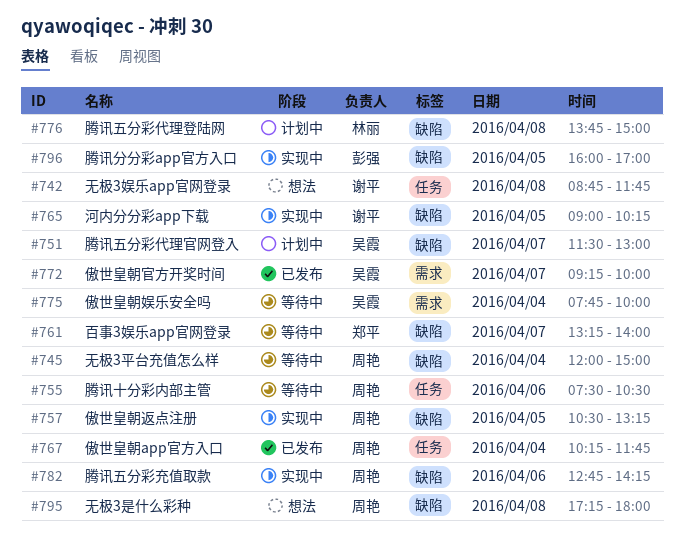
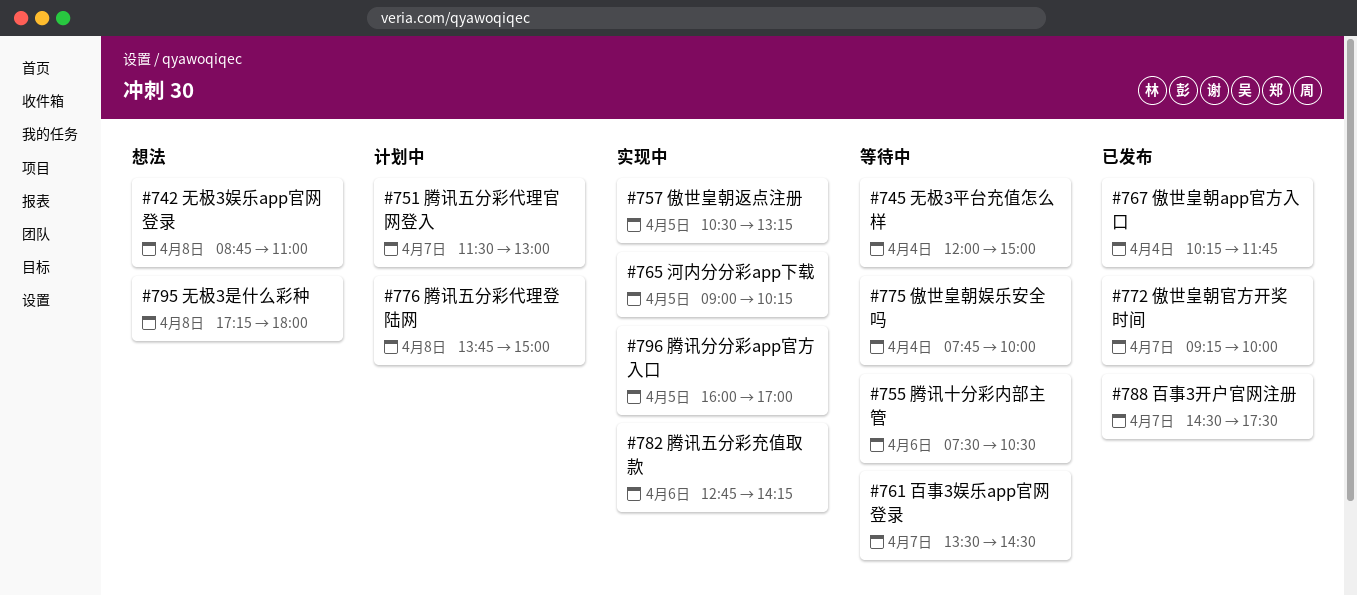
#742, ends: 11:45 -> 11:00
#761, begins: 13:15 -> 13:30
#761, ends: 14:00 -> 14:30
#788: none -> present

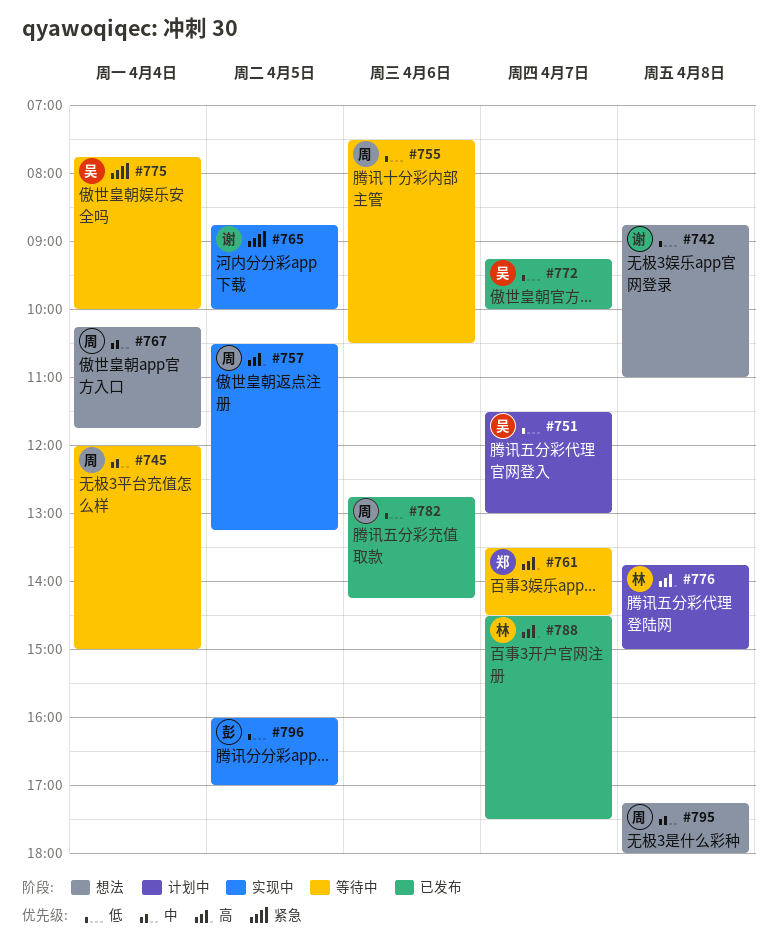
#765, begins: 09:00 -> 08:45
#765, ends: 10:15 -> 10:00
#767, status: 已发布 -> 想法
#782, status: 实现中 -> 已发布

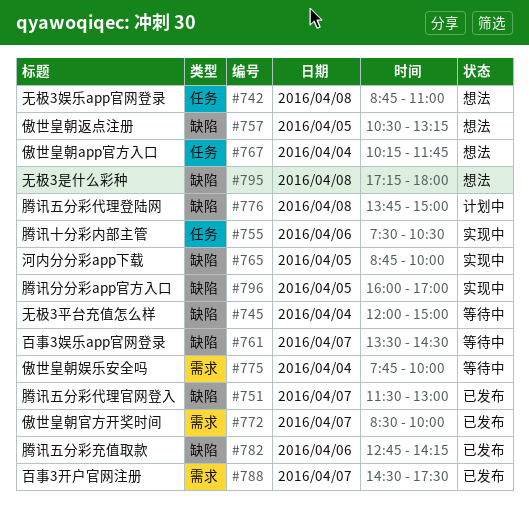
#751, status: 计划中 -> 已发布
#755, status: 等待中 -> 实现中
#757, status: 实现中 -> 想法
#772, begins: 09:15 -> 08:30

